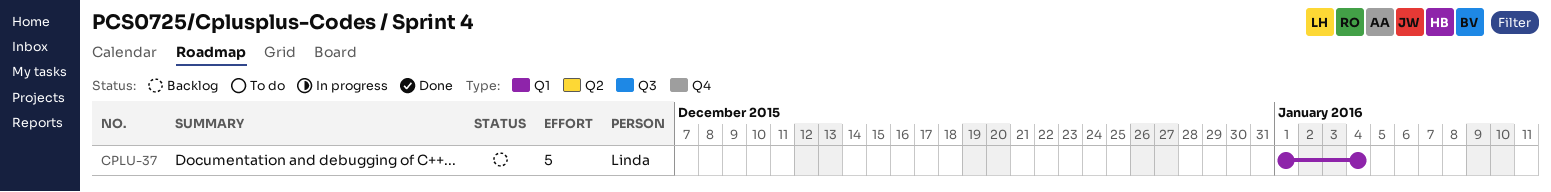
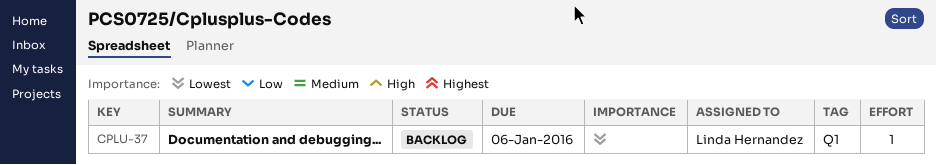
CPLU-37, estimate: 5 -> 1
CPLU-37, due: Jan 4 -> Jan 6

